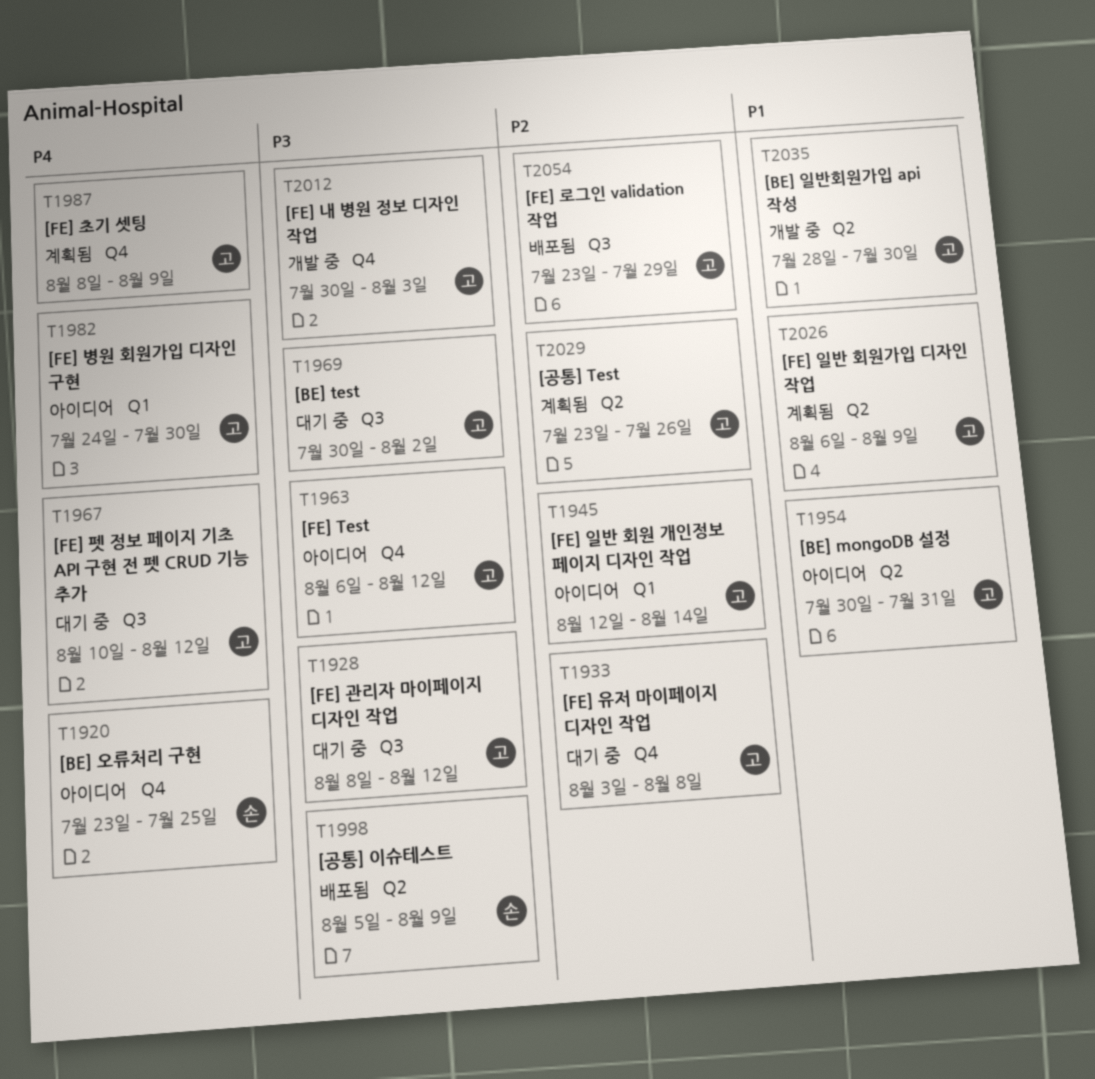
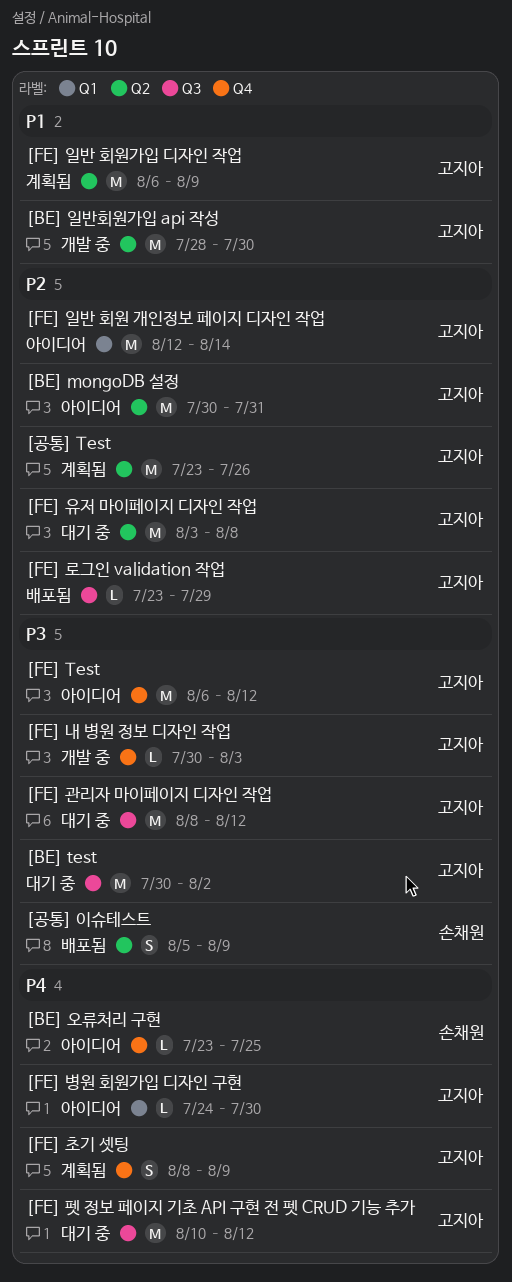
[BE] mongoDB 설정, priority: P1 -> P2
[FE] 유저 마이페이지 디자인 작업, label: Q4 -> Q2

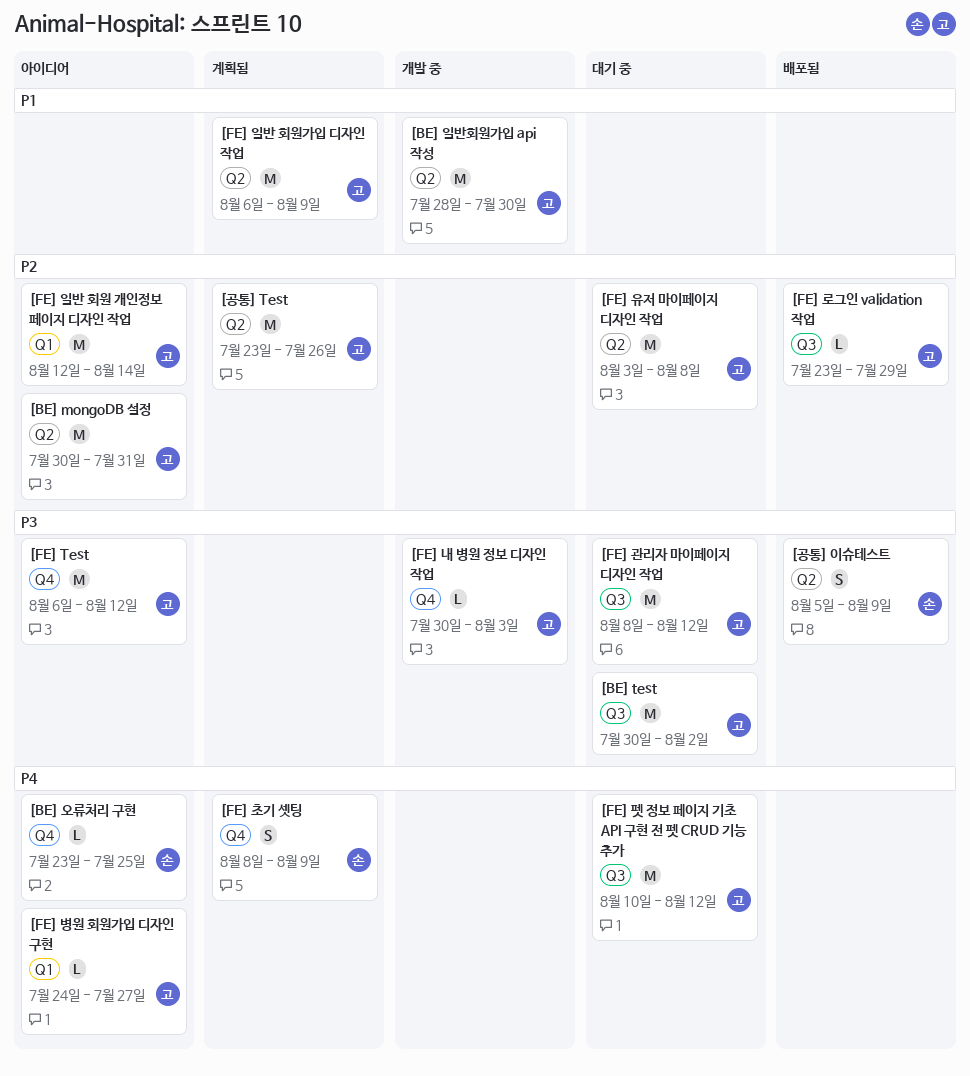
[FE] 병원 회원가입 디자인 구현, due: Jul 30 -> Jul 27
[FE] 초기 셋팅, owner: 고지아 -> 손채원

